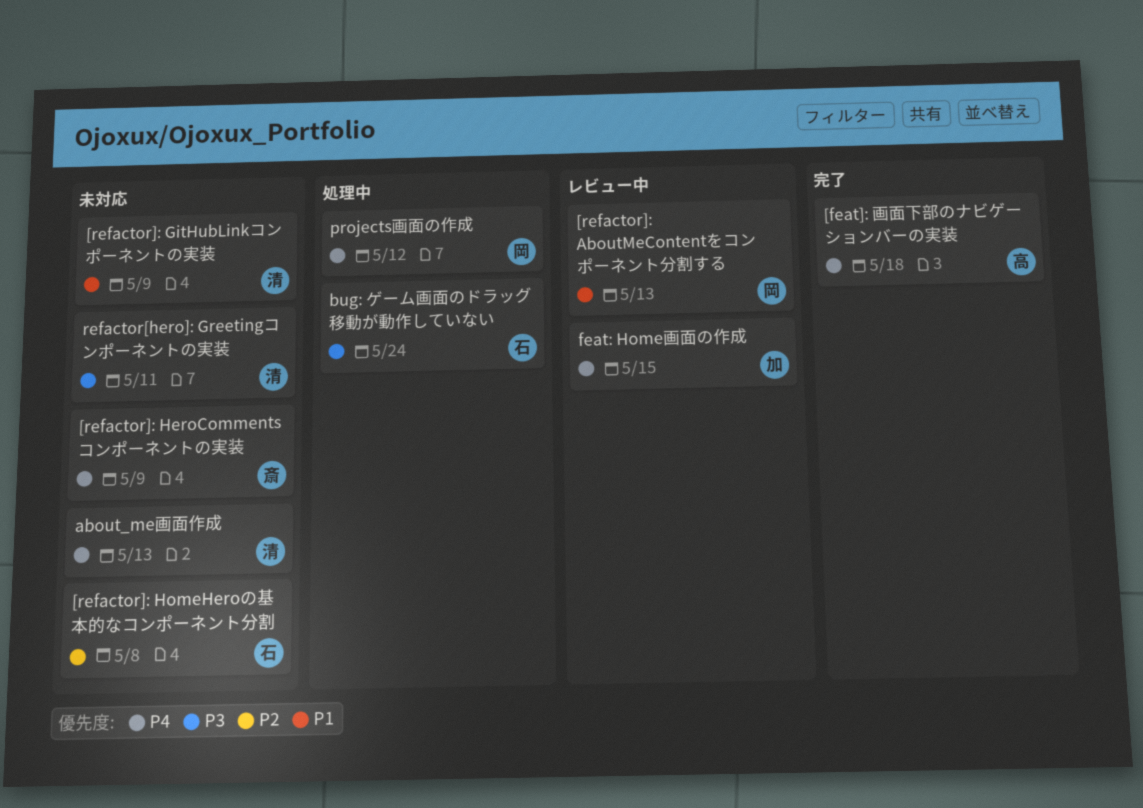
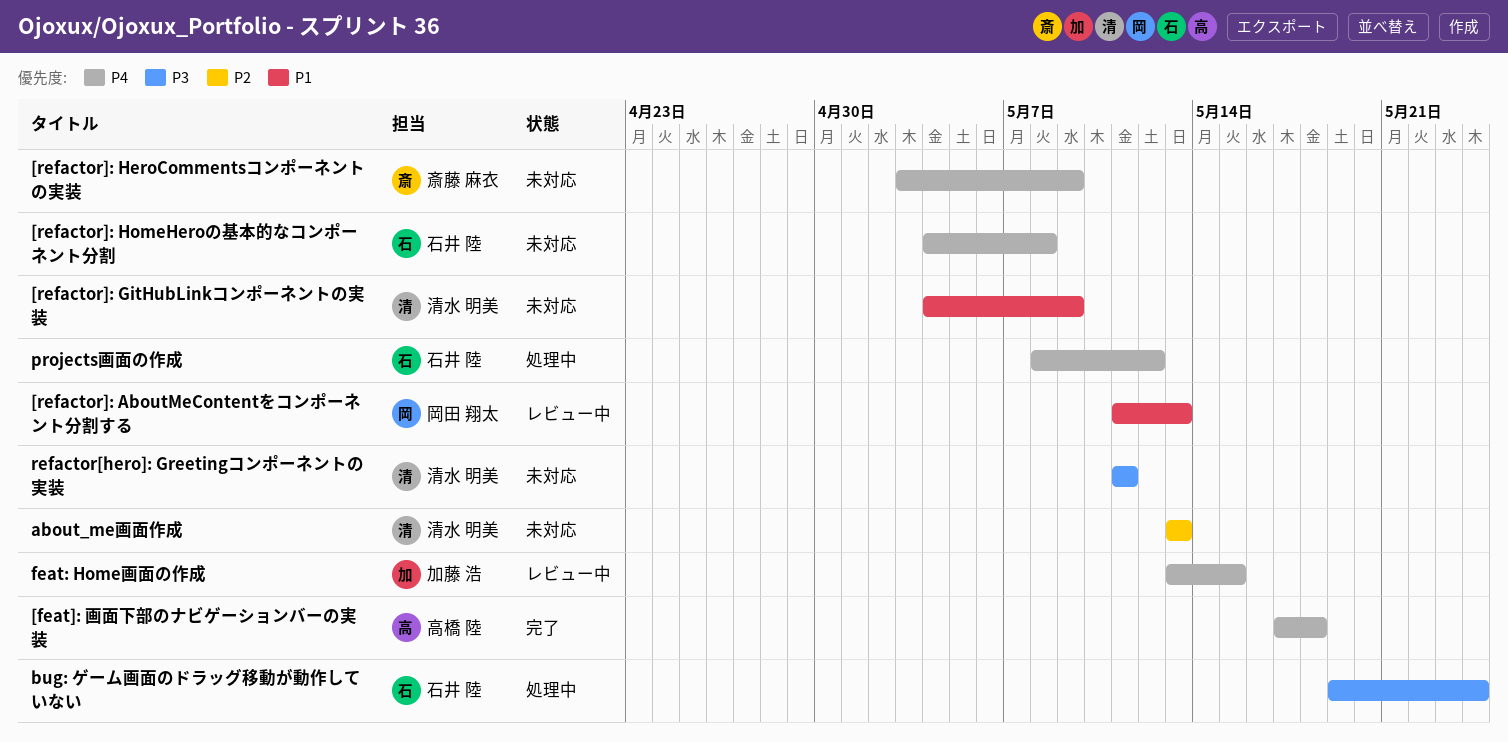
[refactor]: HomeHeroの基本的なコンポーネント分割, priority: P2 -> P4
about_me画面作成, priority: P4 -> P2
projects画面の作成, owner: 岡田 翔太 -> 石井 陸

